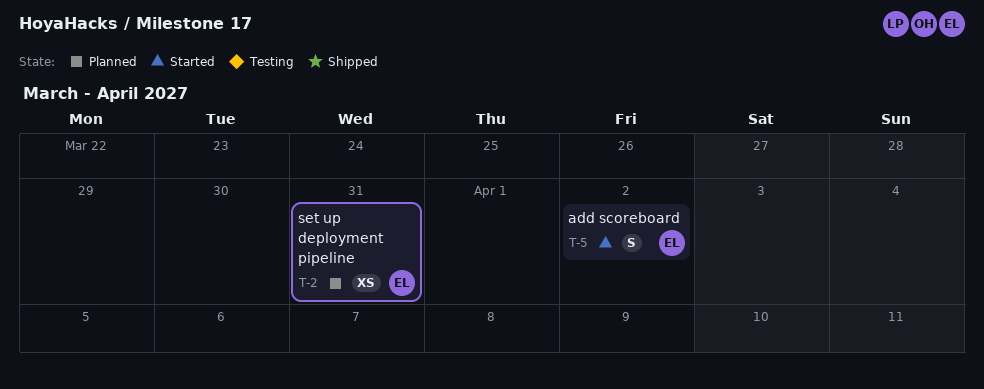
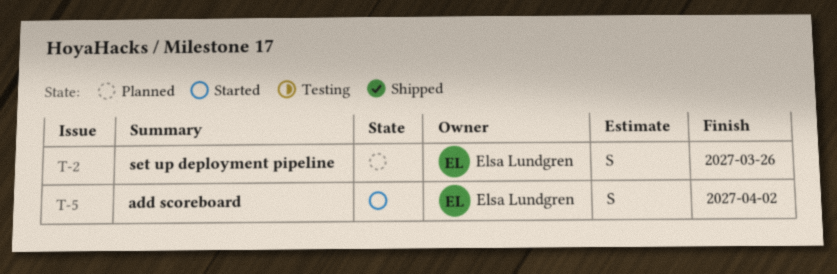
T-2, estimate: XS -> S
T-2, due: Mar 31 -> Mar 26

